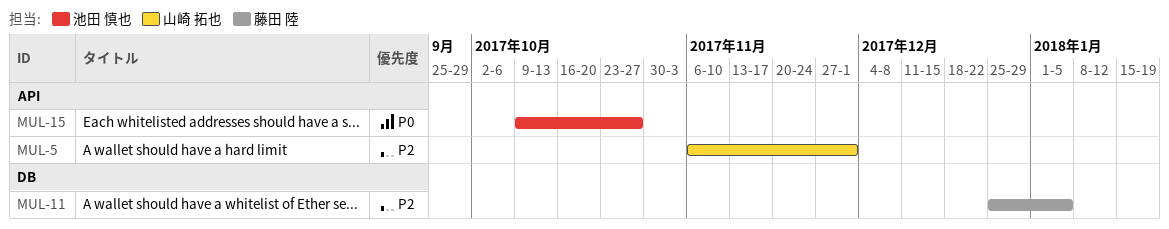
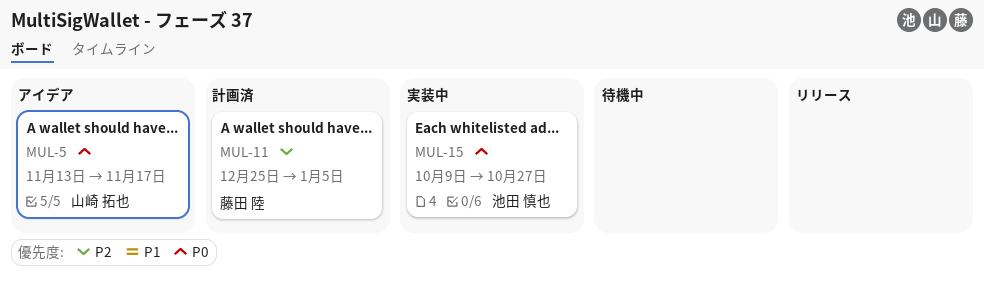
MUL-5, priority: P2 -> P0
MUL-5, start: Nov 6 -> Nov 13
MUL-5, due: Dec 1 -> Nov 17

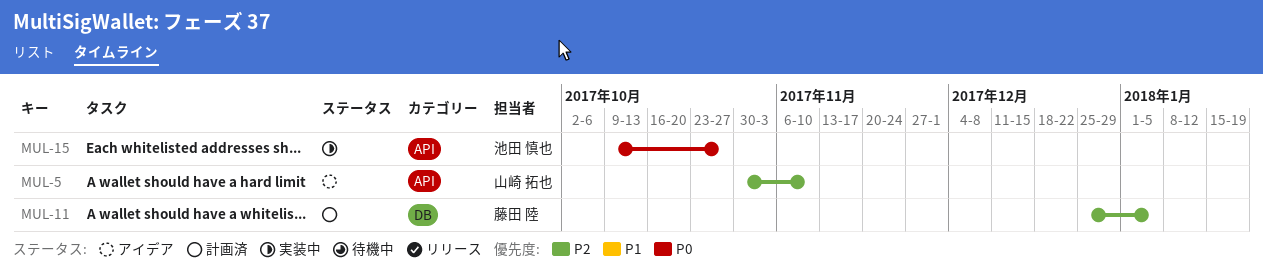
MUL-5, priority: P0 -> P2
MUL-5, start: Nov 13 -> Oct 30
MUL-5, due: Nov 17 -> Nov 10

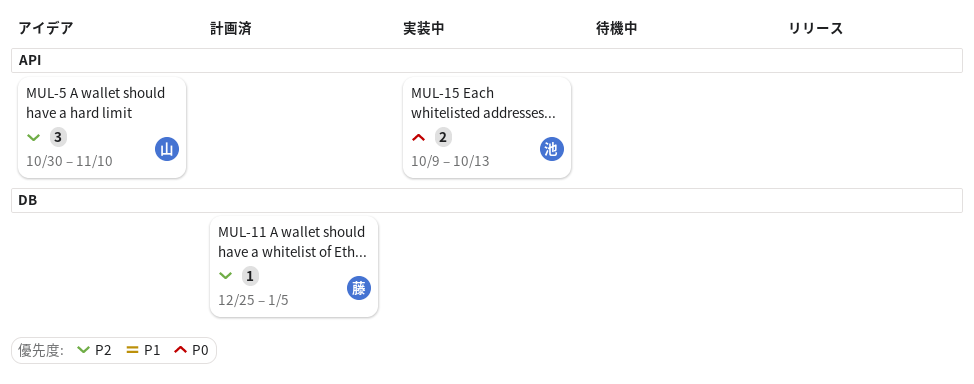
MUL-15, due: Oct 27 -> Oct 13

